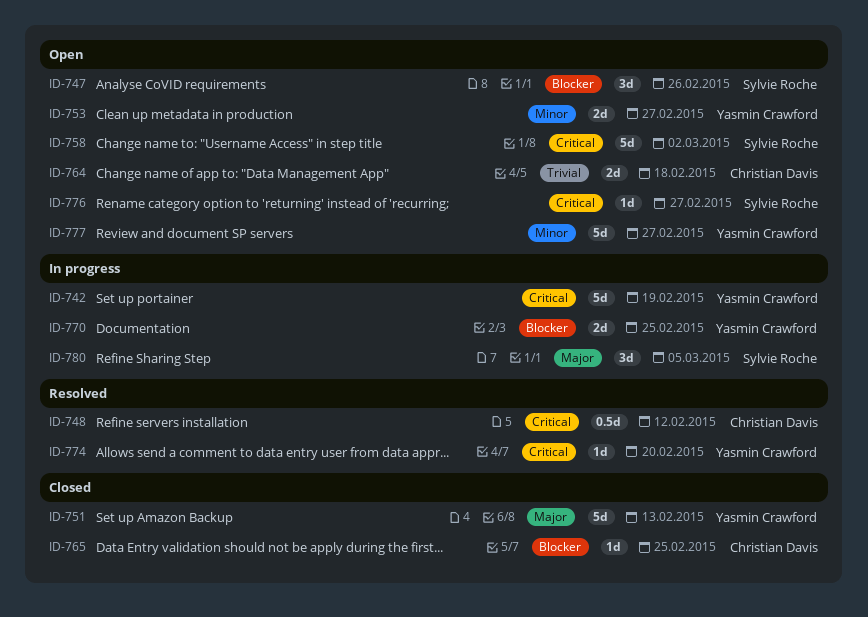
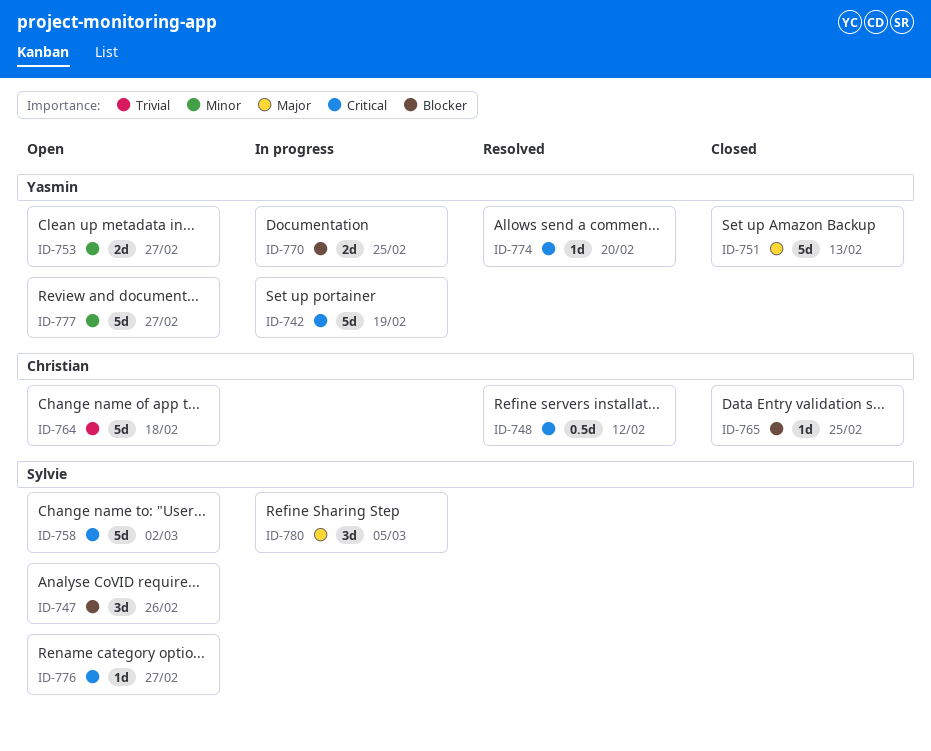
ID-764, estimate: 2d -> 5d

